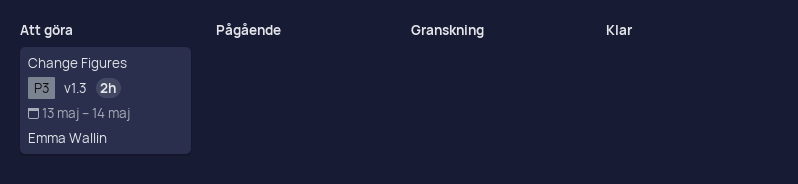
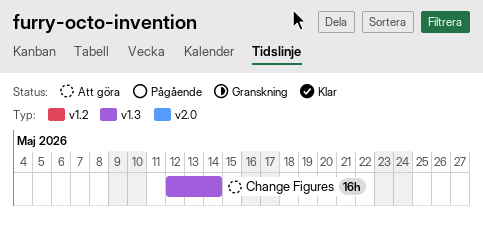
Change Figures, estimate: 2h -> 16h
Change Figures, start: May 13 -> May 12

